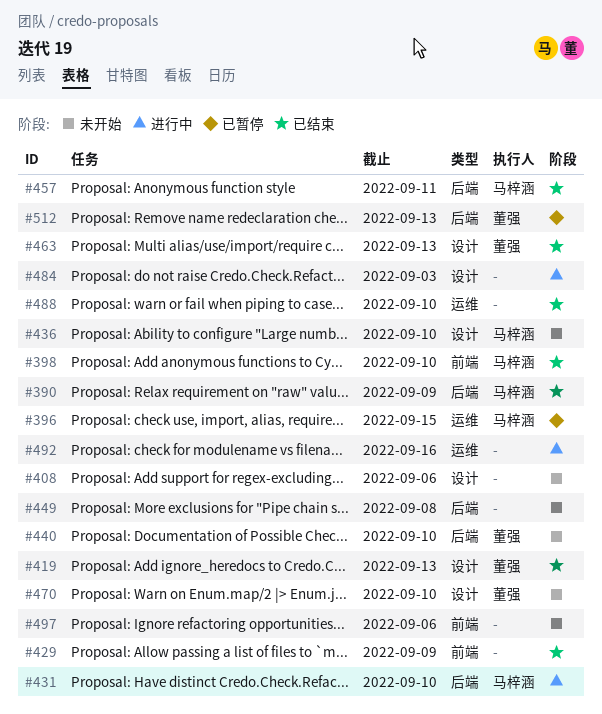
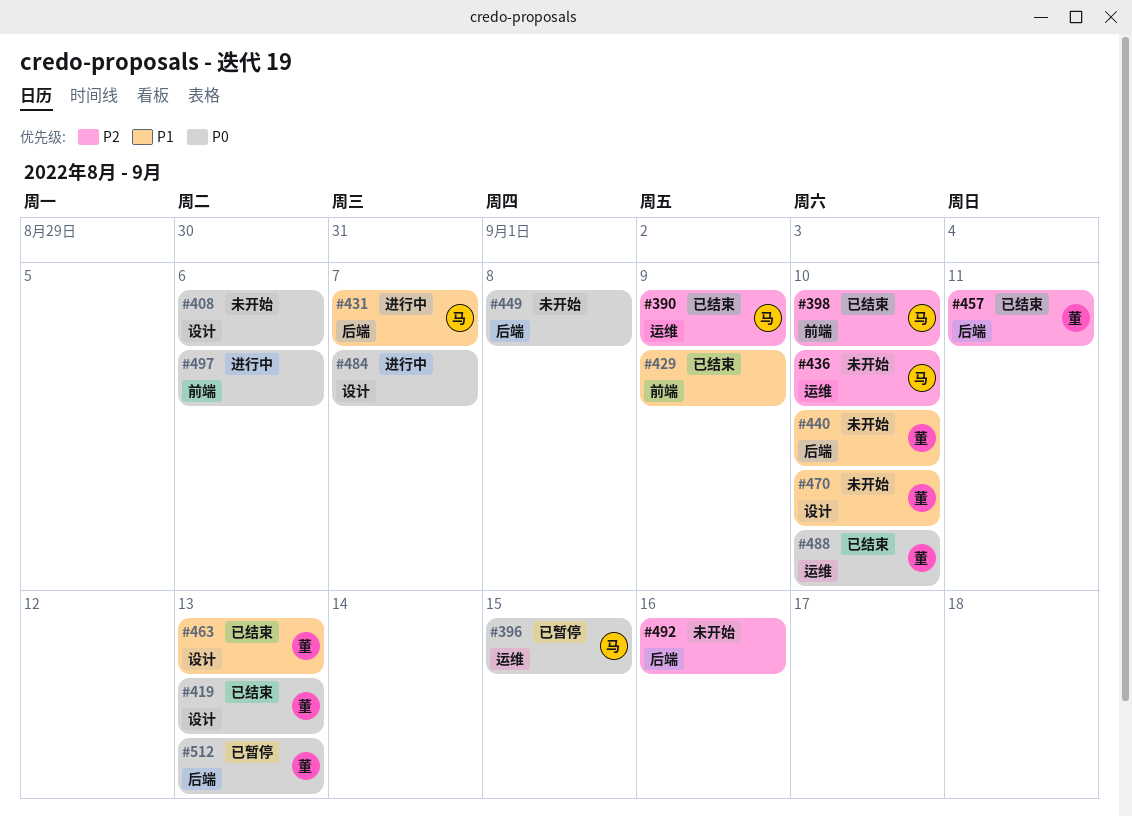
#390, label: 后端 -> 运维
#431, due: Sep 10 -> Sep 7
#436, label: 设计 -> 运维
#457, owner: 马梓涵 -> 董强
#484, due: Sep 3 -> Sep 7
#488, owner: none -> 董强
#492, status: 进行中 -> 未开始
#492, label: 运维 -> 后端
#497, status: 未开始 -> 进行中

